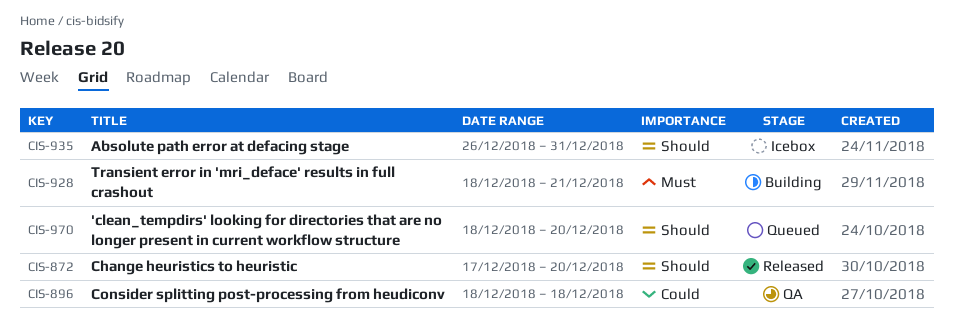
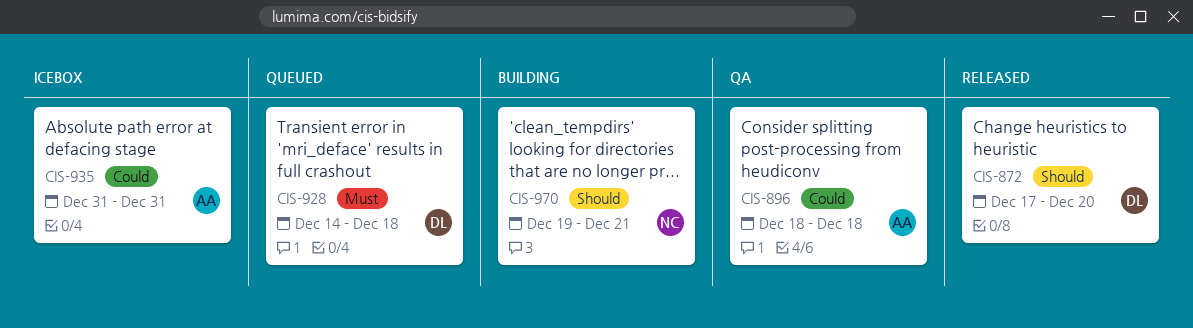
CIS-928, status: Building -> Queued
CIS-928, start: Dec 18 -> Dec 14
CIS-928, due: Dec 21 -> Dec 18
CIS-935, priority: Should -> Could
CIS-935, start: Dec 26 -> Dec 31
CIS-970, status: Queued -> Building
CIS-970, start: Dec 18 -> Dec 19
CIS-970, due: Dec 20 -> Dec 21

